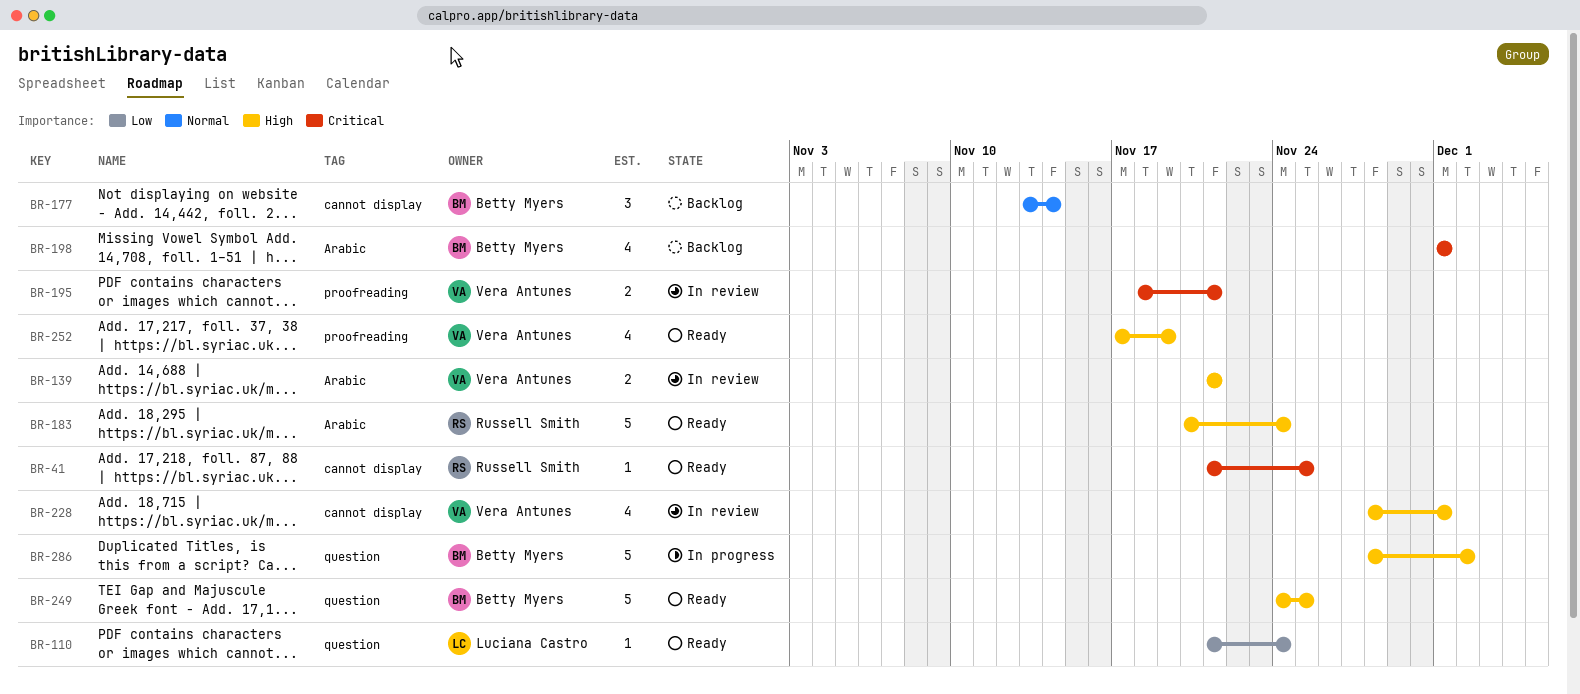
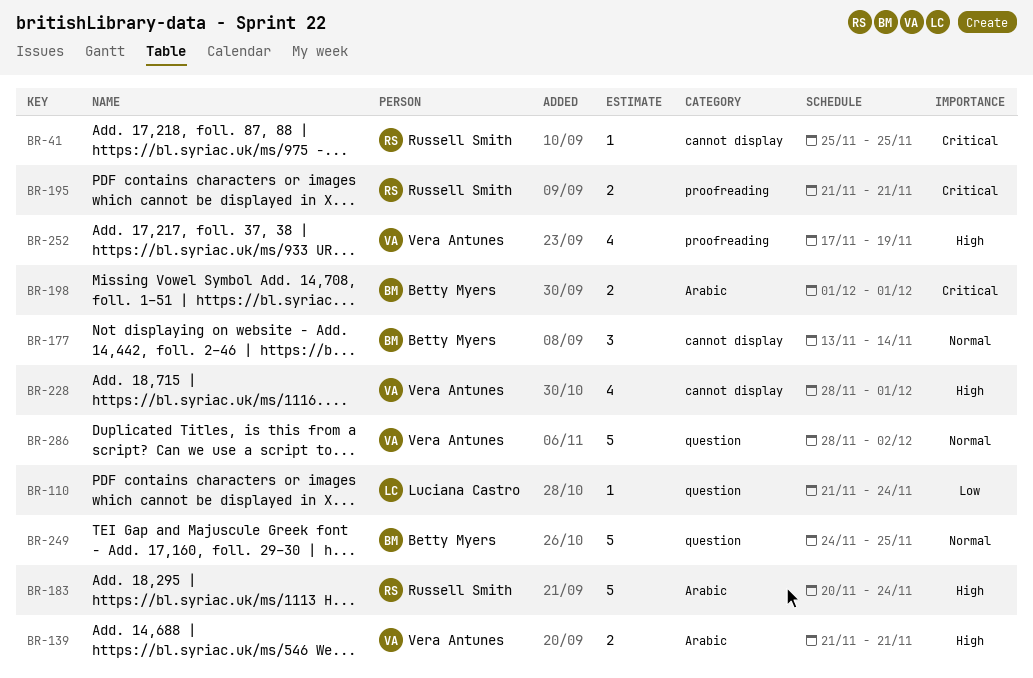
BR-41, start: Nov 21 -> Nov 25
BR-195, owner: Vera Antunes -> Russell Smith
BR-195, start: Nov 18 -> Nov 21
BR-198, estimate: 4 -> 2
BR-249, priority: High -> Normal
BR-286, owner: Betty Myers -> Vera Antunes
BR-286, priority: High -> Normal

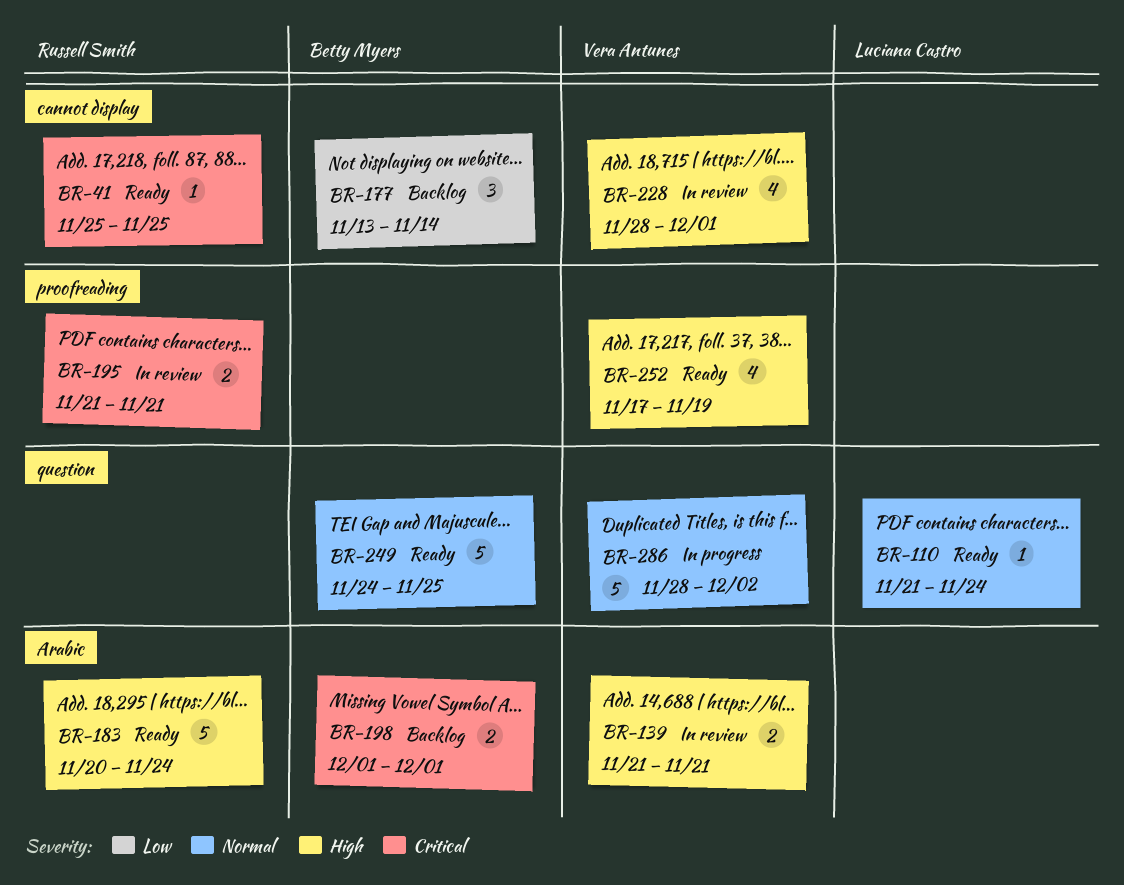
BR-110, priority: Low -> Normal
BR-177, priority: Normal -> Low

